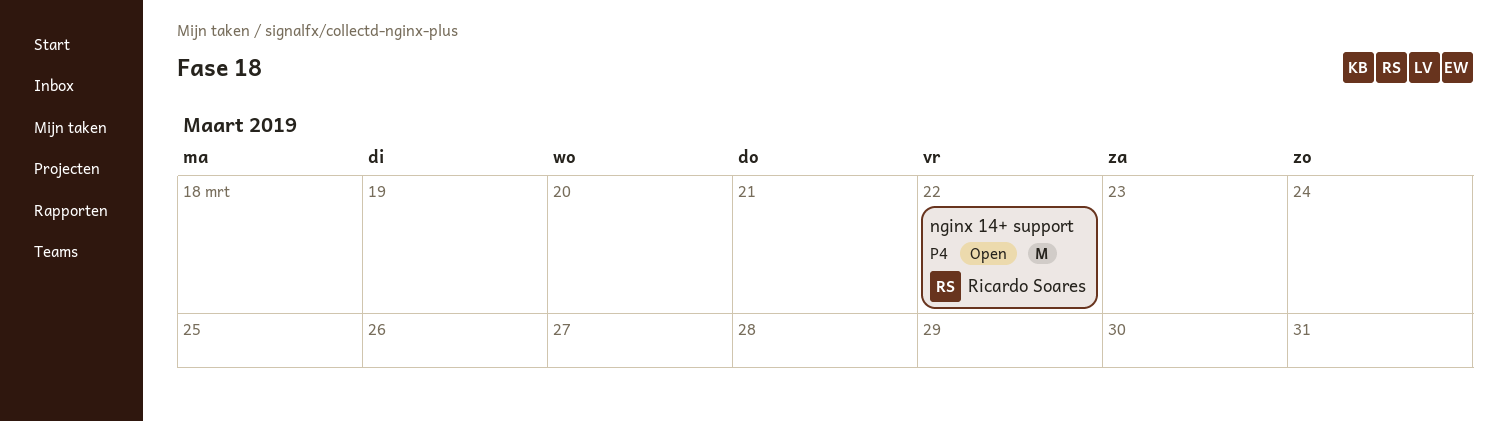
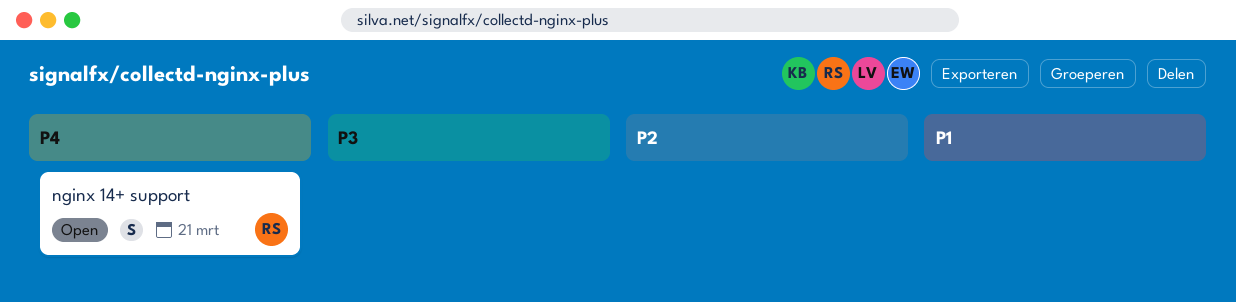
nginx 14+ support, estimate: M -> S
nginx 14+ support, due: Mar 22 -> Mar 21

